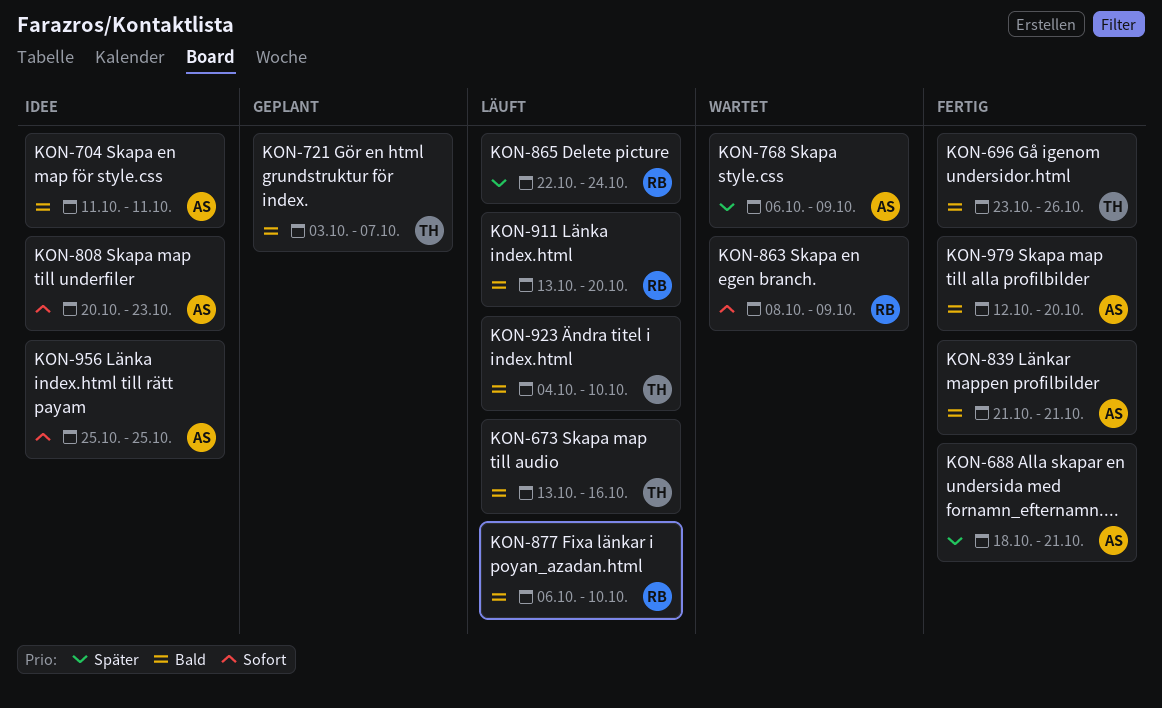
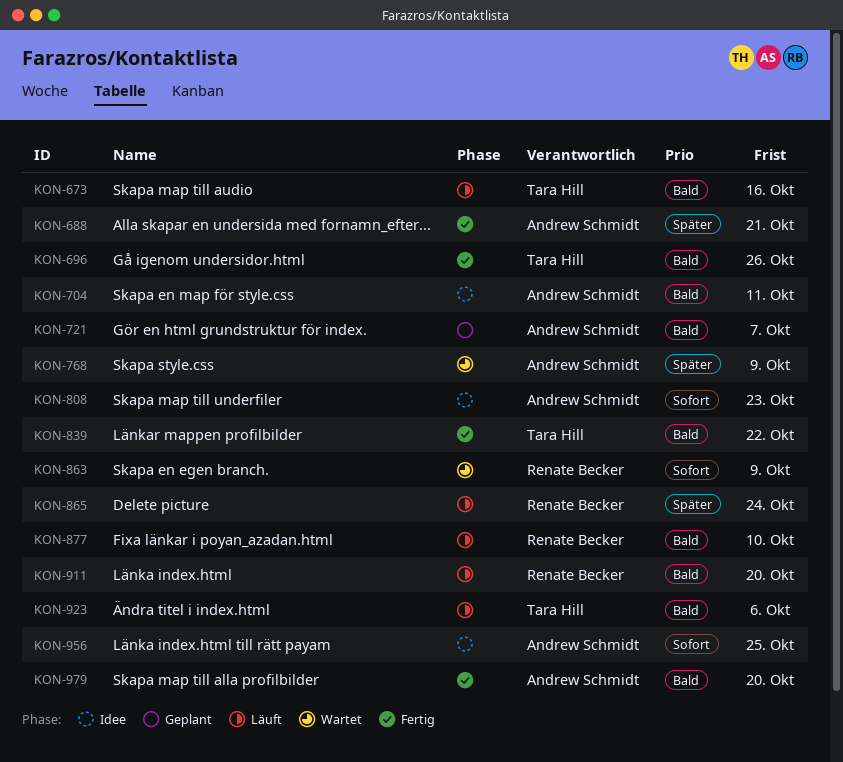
KON-721, owner: Tara Hill -> Andrew Schmidt
KON-839, owner: Andrew Schmidt -> Tara Hill
KON-839, due: Oct 21 -> Oct 22
KON-923, due: Oct 10 -> Oct 6

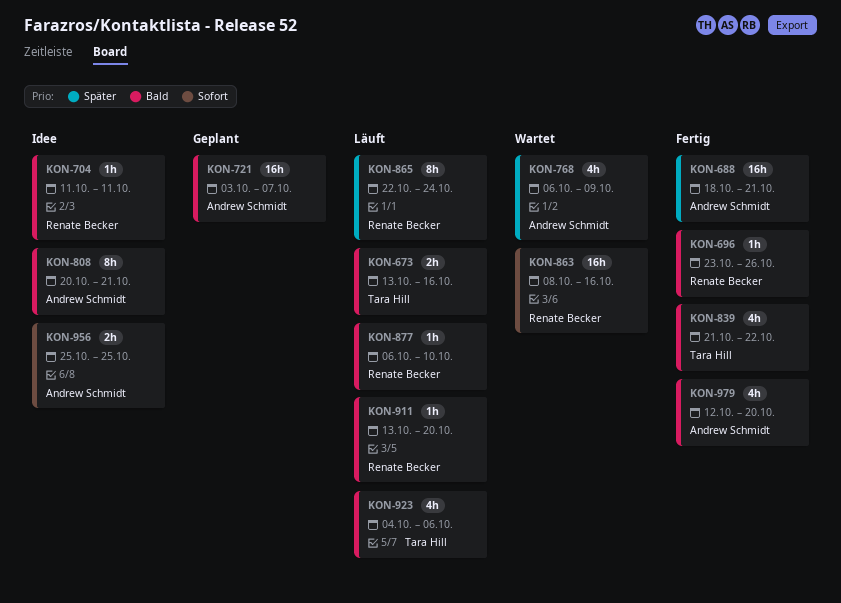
KON-696, owner: Tara Hill -> Renate Becker
KON-704, owner: Andrew Schmidt -> Renate Becker
KON-808, priority: Sofort -> Bald
KON-808, due: Oct 23 -> Oct 21
KON-863, due: Oct 9 -> Oct 16

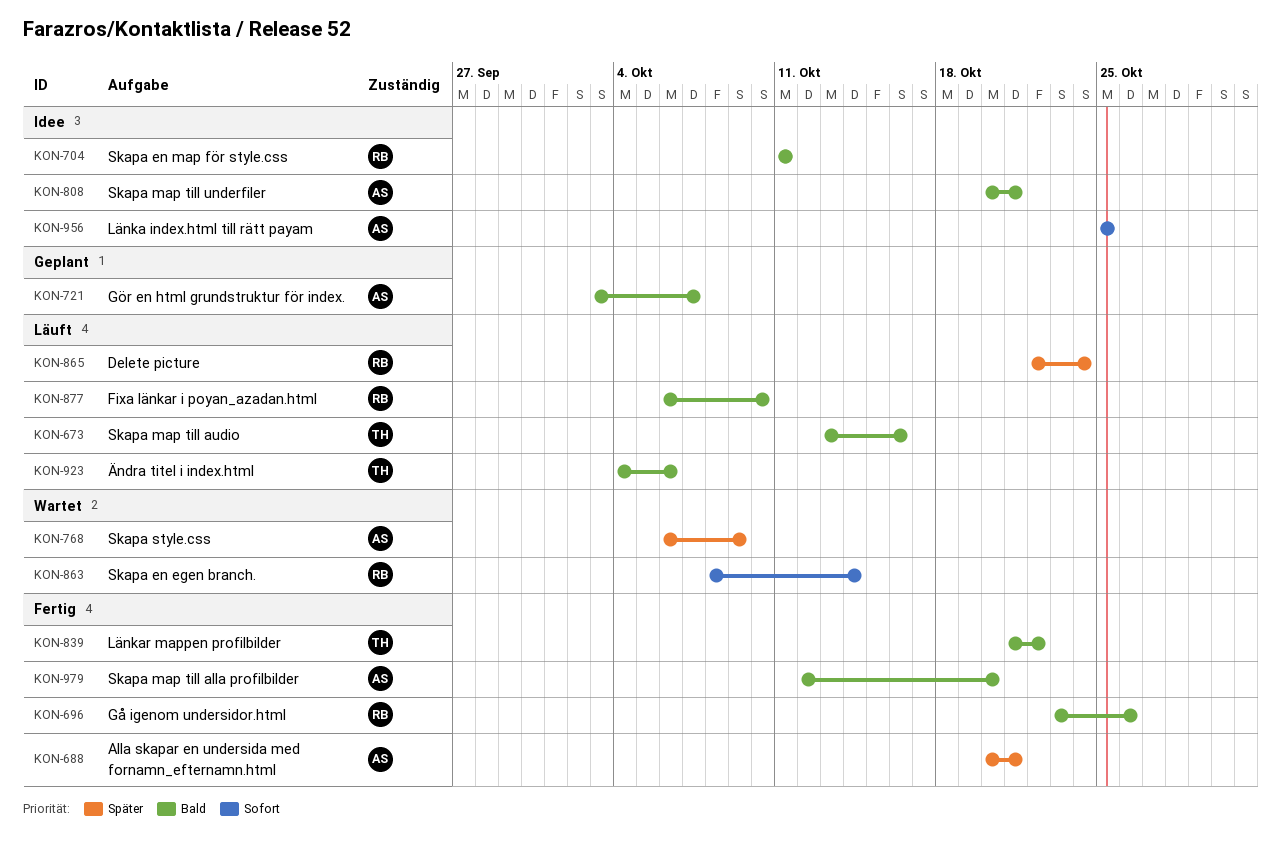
KON-688, start: Oct 18 -> Oct 20
KON-863, due: Oct 16 -> Oct 14
KON-911: present -> none

